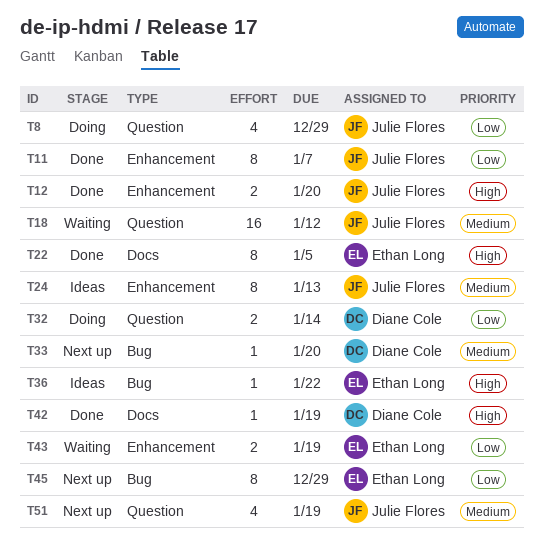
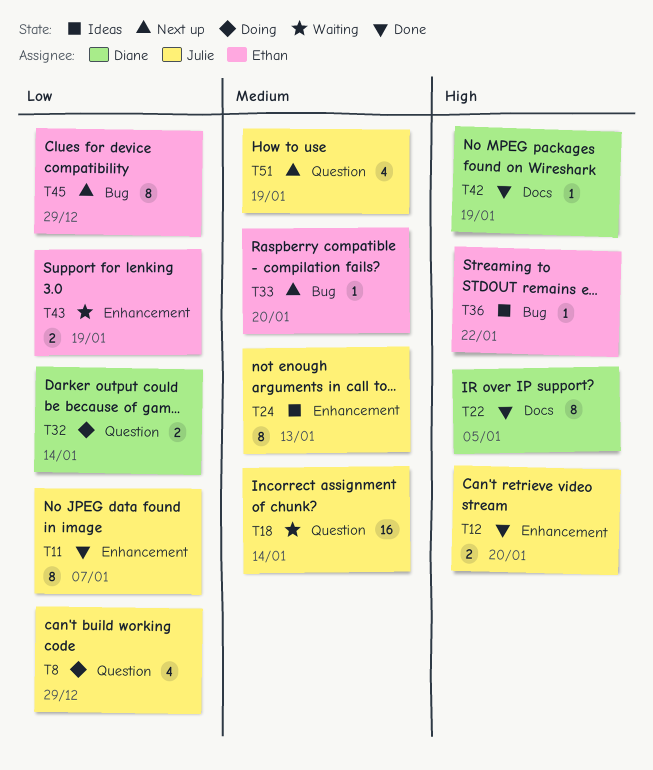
T18, due: Jan 12 -> Jan 14
T22, owner: Ethan Long -> Diane Cole
T33, owner: Diane Cole -> Ethan Long

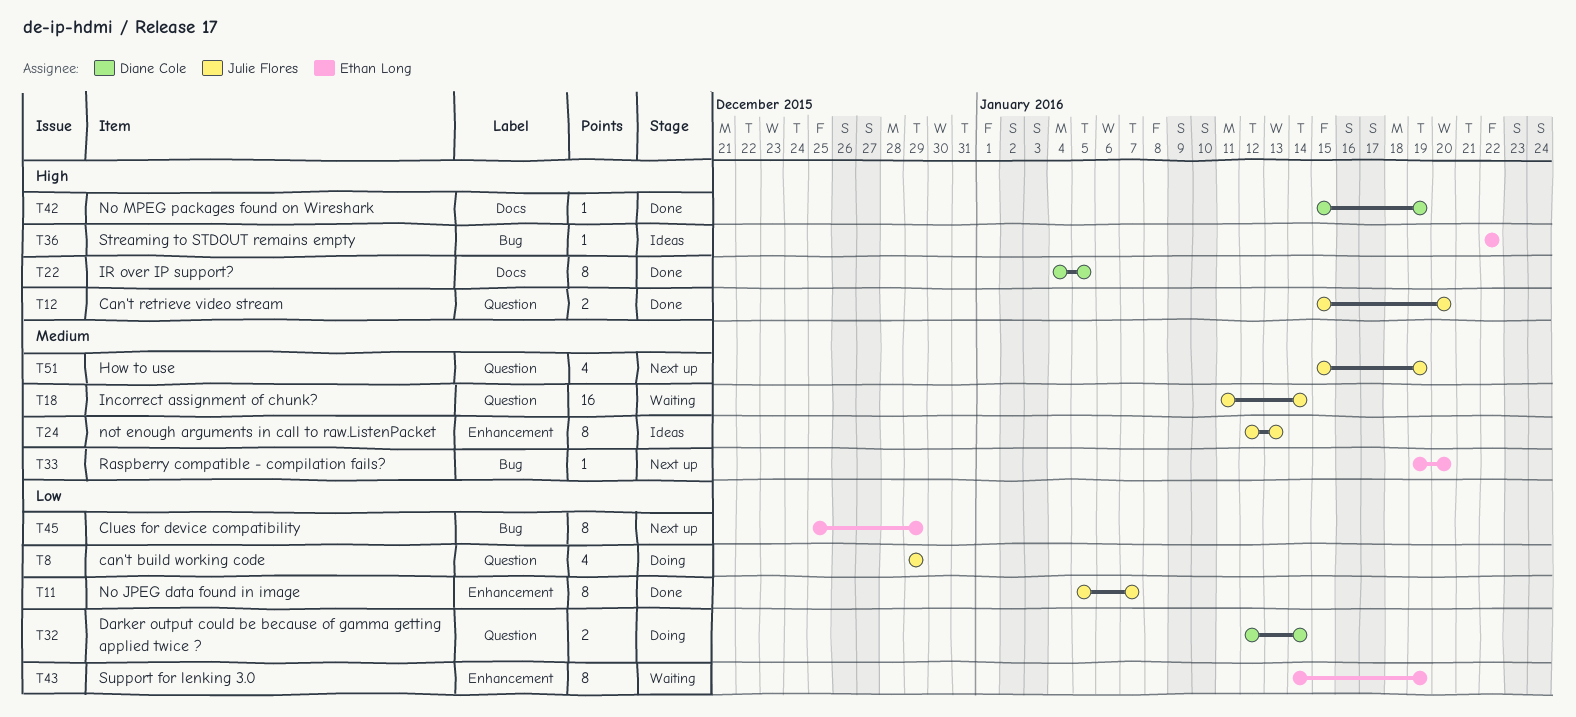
T12, label: Enhancement -> Question
T43, estimate: 2 -> 8

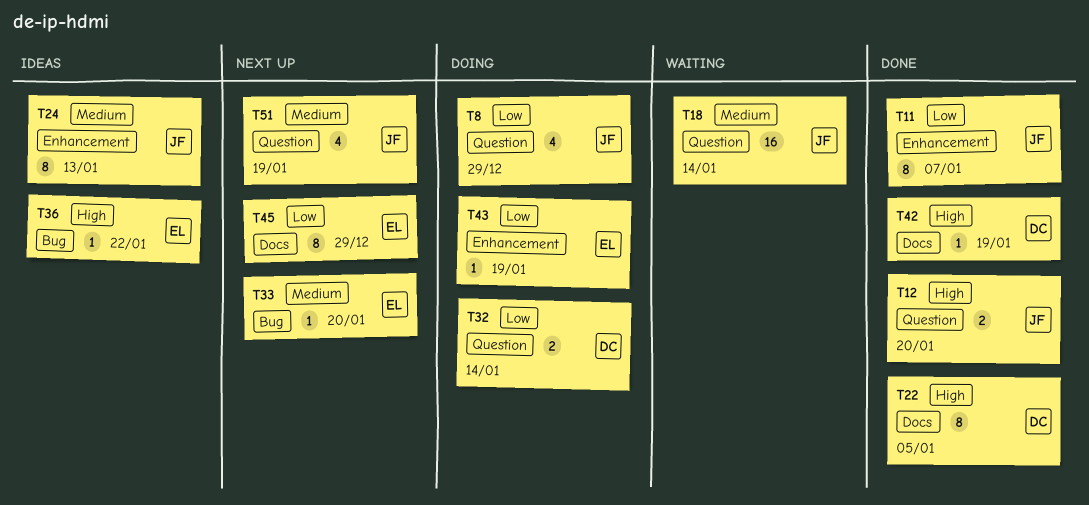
T43, status: Waiting -> Doing
T43, estimate: 8 -> 1
T45, label: Bug -> Docs

